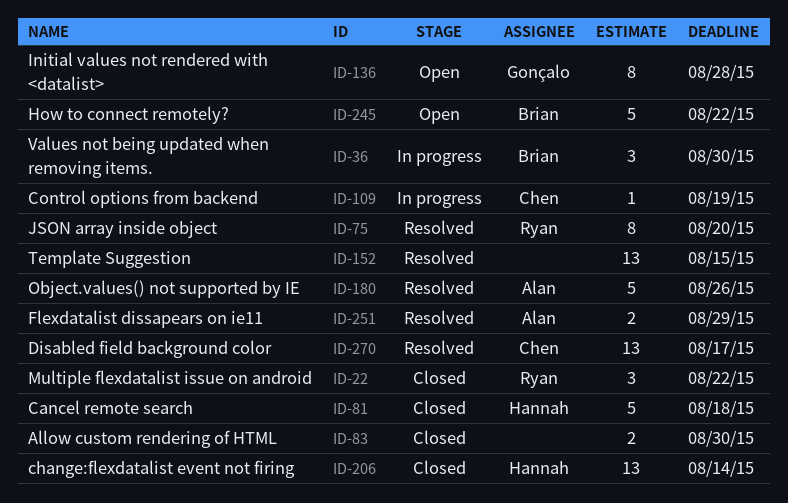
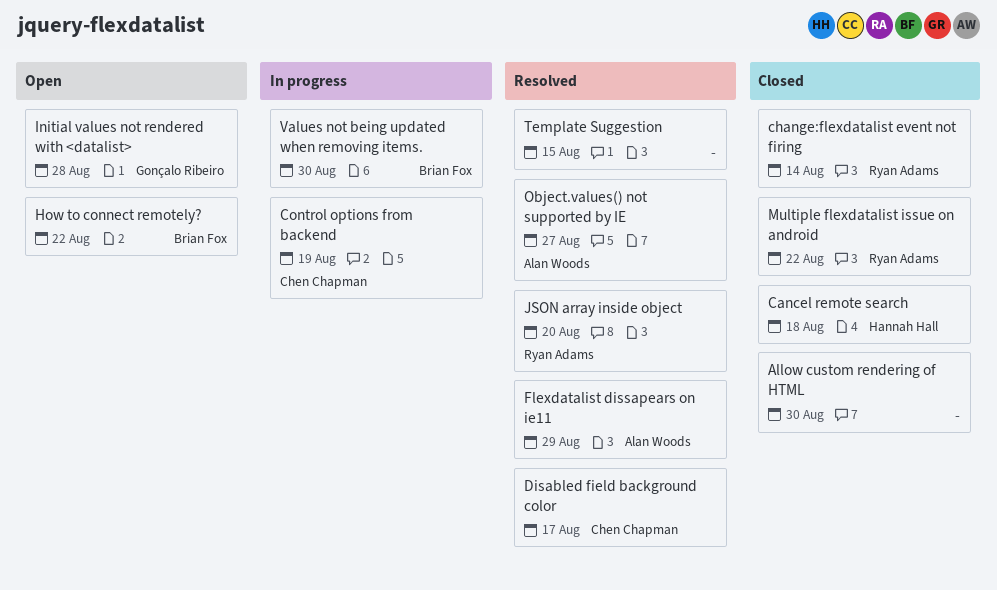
change:flexdatalist event not firing, owner: Hannah Hall -> Ryan Adams
Object.values() not supported by IE, due: Aug 26 -> Aug 27

